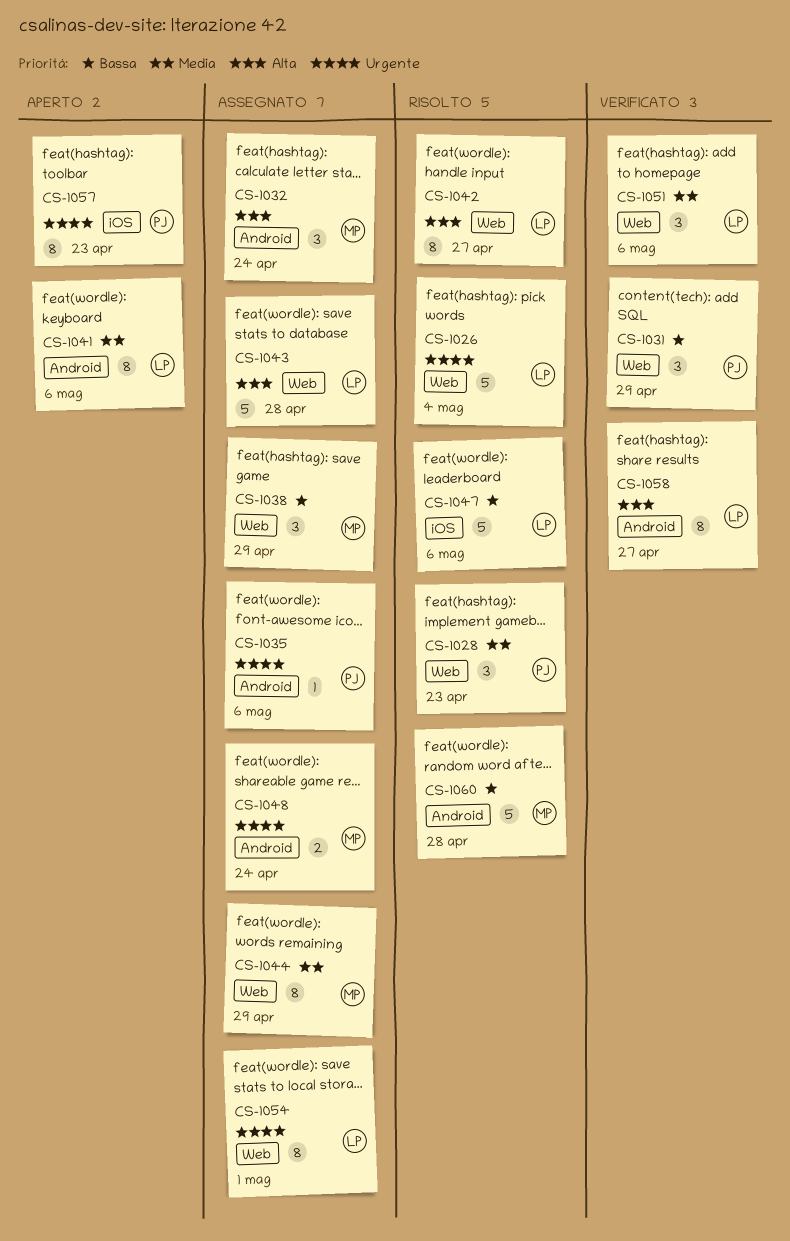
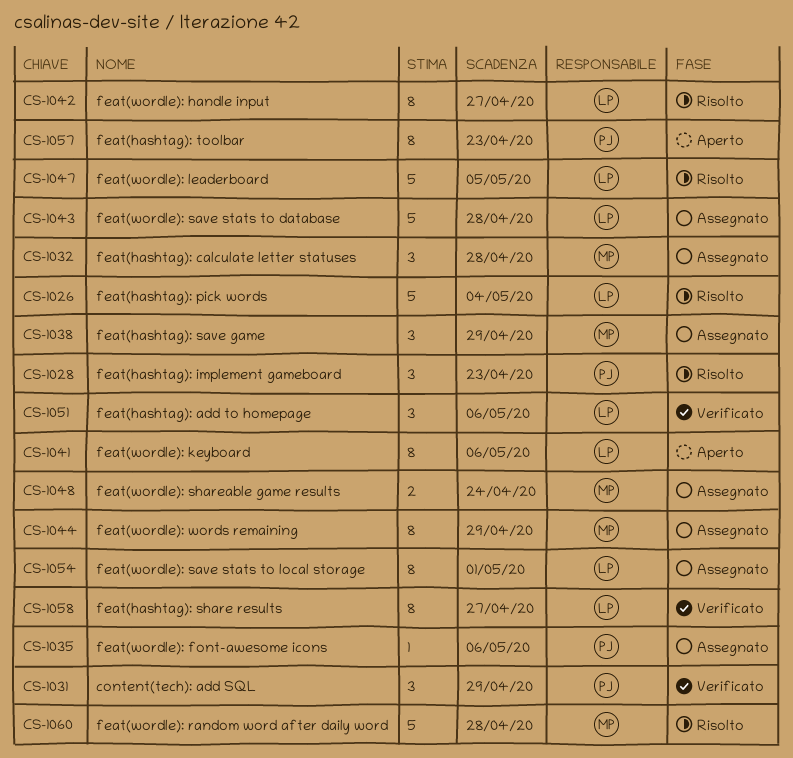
CS-1032, due: Apr 24 -> Apr 28
CS-1047, due: May 6 -> May 5

